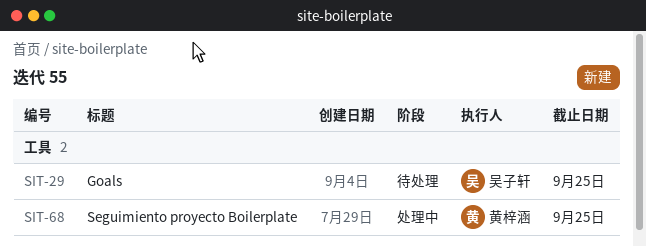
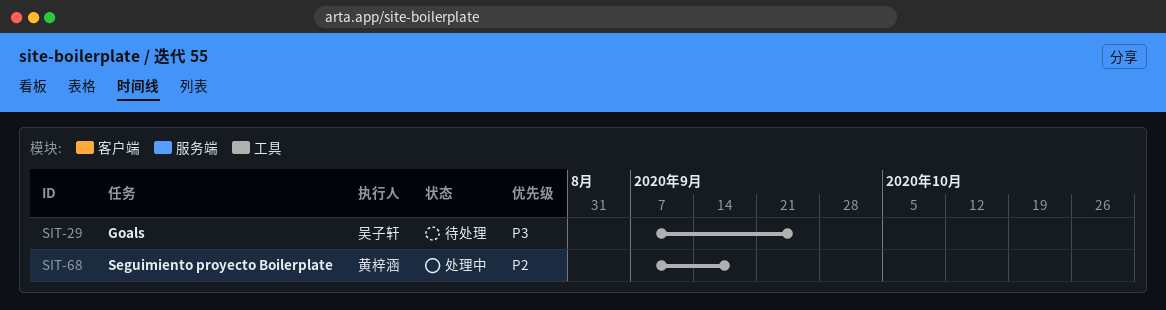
SIT-68, due: Sep 25 -> Sep 18

